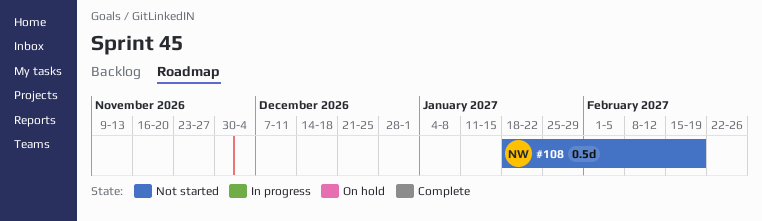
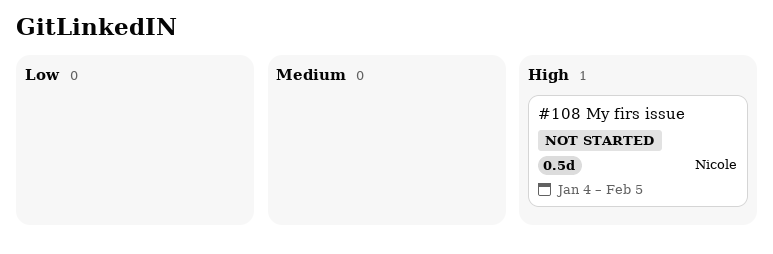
#108, start: Jan 18 -> Jan 4
#108, due: Feb 19 -> Feb 5

